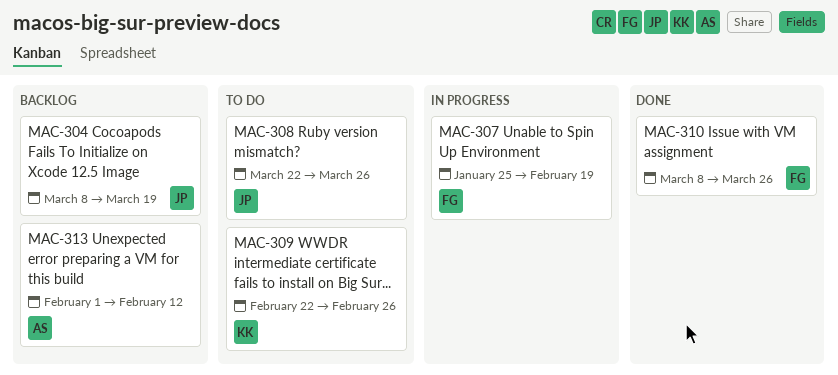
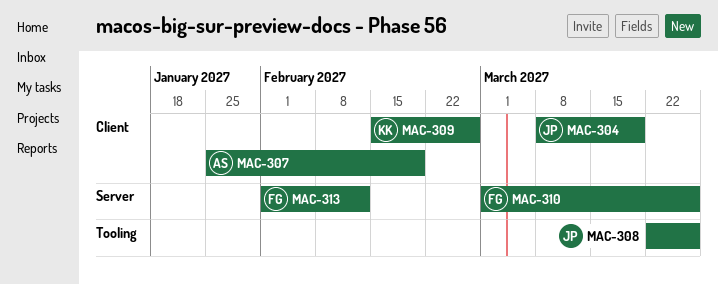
MAC-307, owner: FG -> AS
MAC-309, start: Feb 22 -> Feb 15
MAC-310, start: Mar 8 -> Mar 1
MAC-313, owner: AS -> FG

